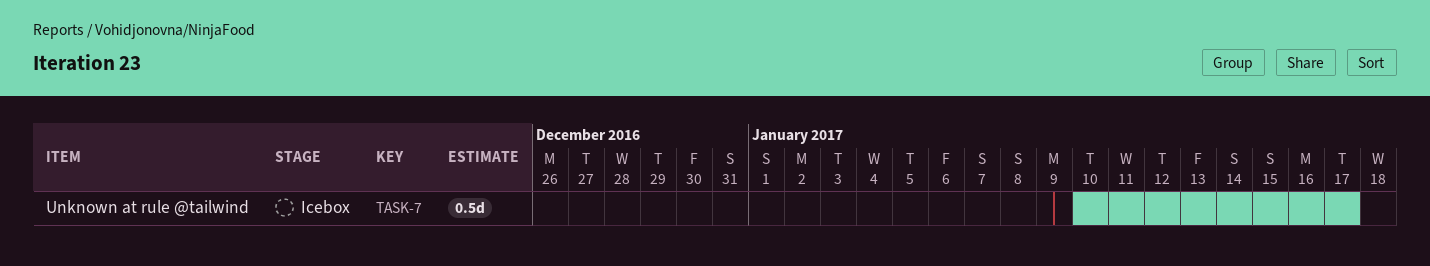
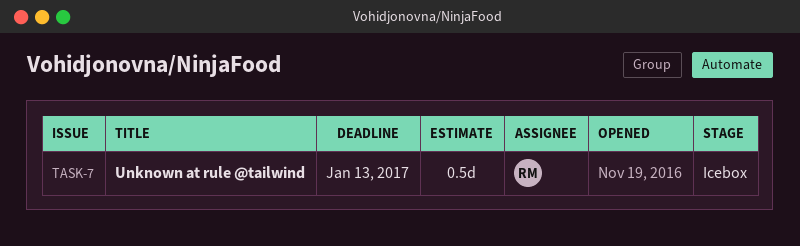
TASK-7, due: Jan 17 -> Jan 13

